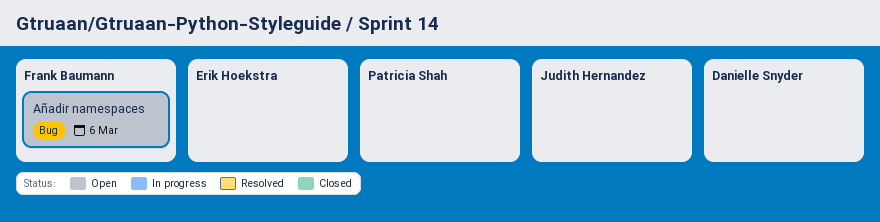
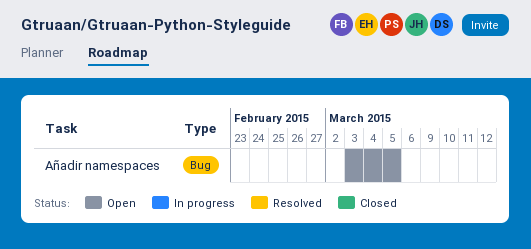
Añadir namespaces, due: Mar 6 -> Mar 5

